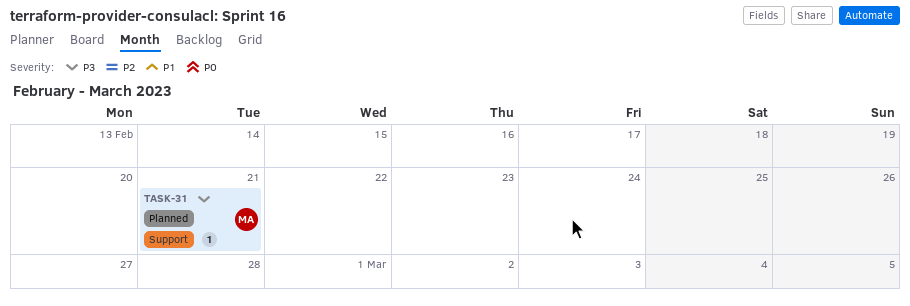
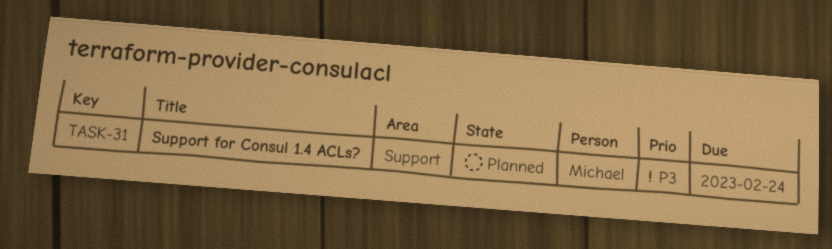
TASK-31, due: Feb 21 -> Feb 24

